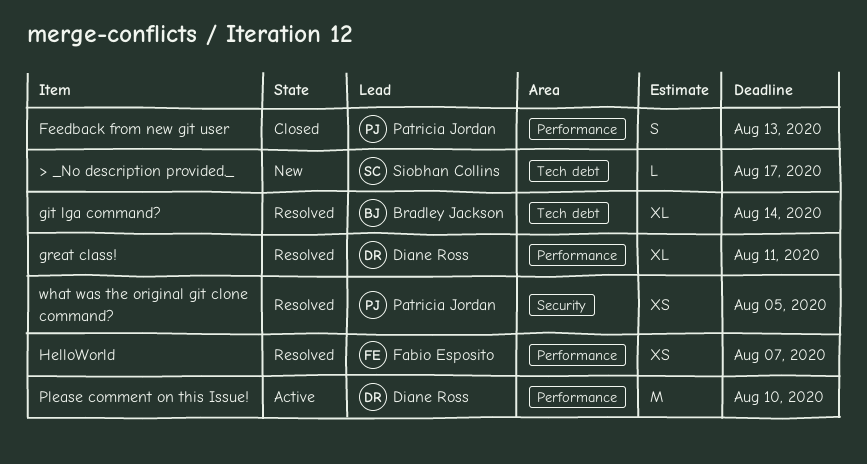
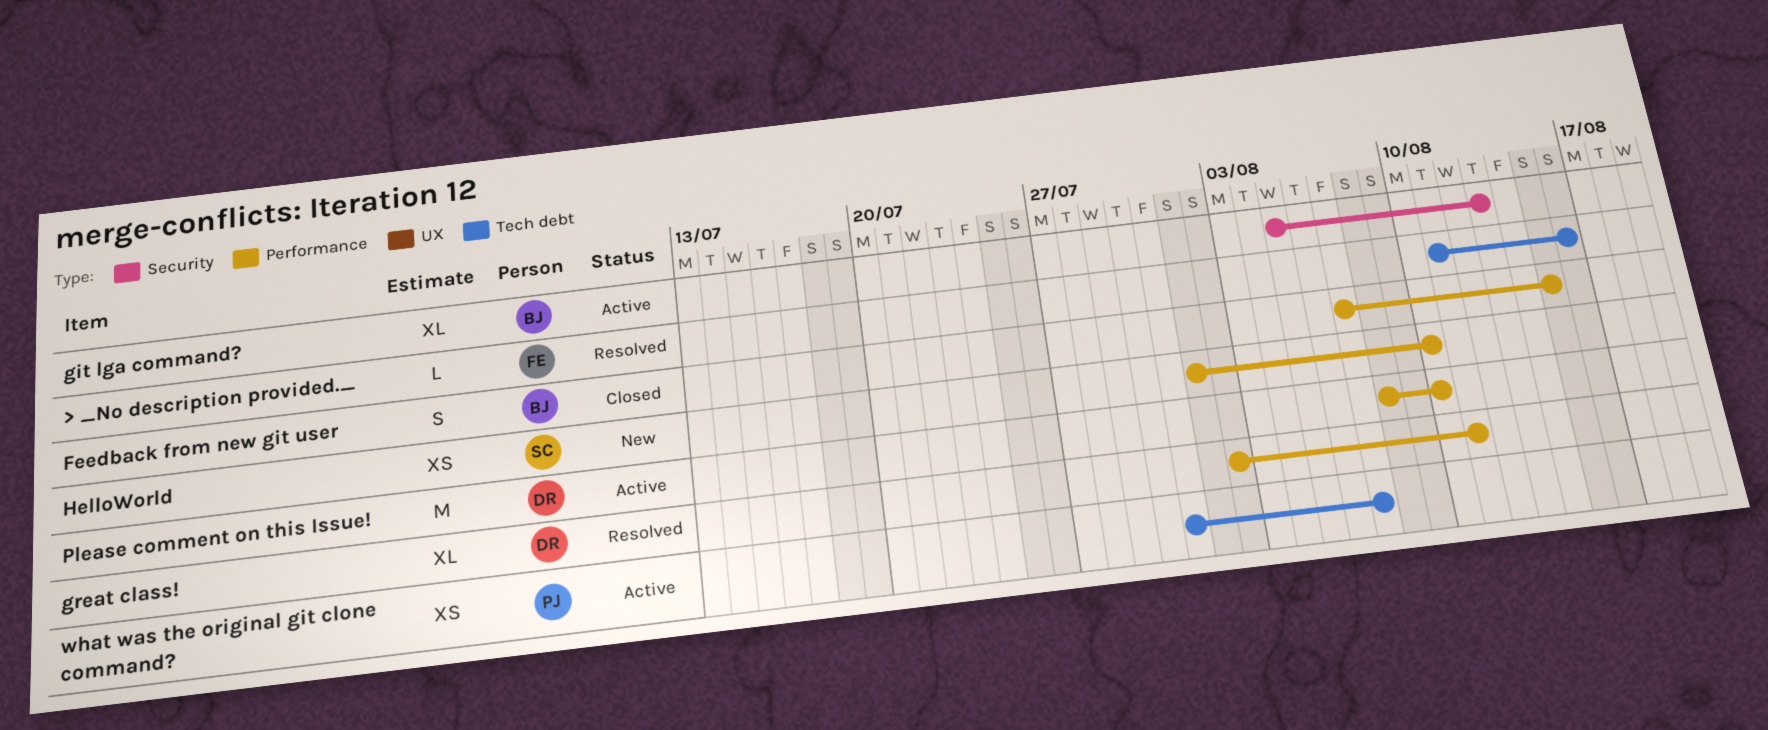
> _No description provided._, status: New -> Resolved
> _No description provided._, owner: Siobhan Collins -> Fabio Esposito
> _No description provided._, due: Aug 17 -> Aug 16
Feedback from new git user, owner: Patricia Jordan -> Bradley Jackson
Feedback from new git user, due: Aug 13 -> Aug 15
git lga command?, status: Resolved -> Active
git lga command?, label: Tech debt -> Security
git lga command?, due: Aug 14 -> Aug 13
HelloWorld, status: Resolved -> New
HelloWorld, owner: Fabio Esposito -> Siobhan Collins
HelloWorld, due: Aug 7 -> Aug 10
what was the original git clone command?, status: Resolved -> Active
what was the original git clone command?, label: Security -> Tech debt
what was the original git clone command?, due: Aug 5 -> Aug 7

